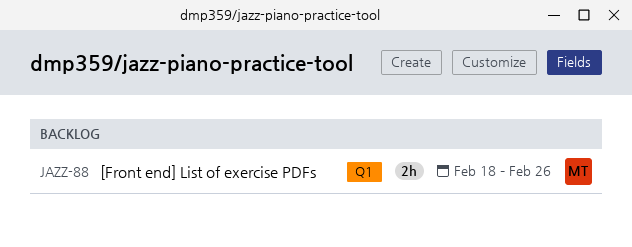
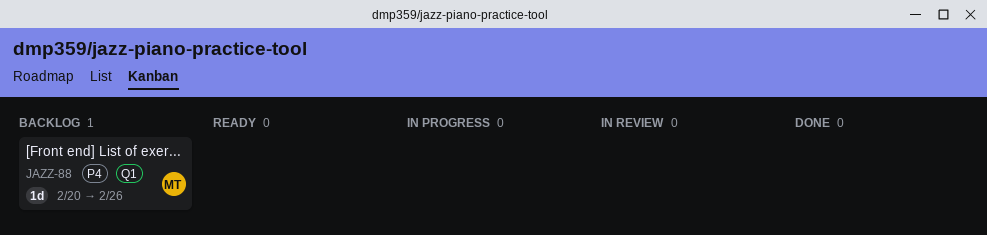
JAZZ-88, estimate: 2h -> 1d
JAZZ-88, start: Feb 18 -> Feb 20

